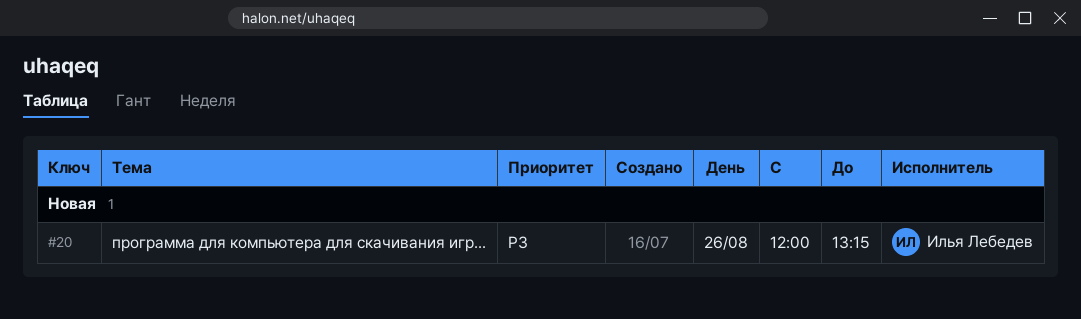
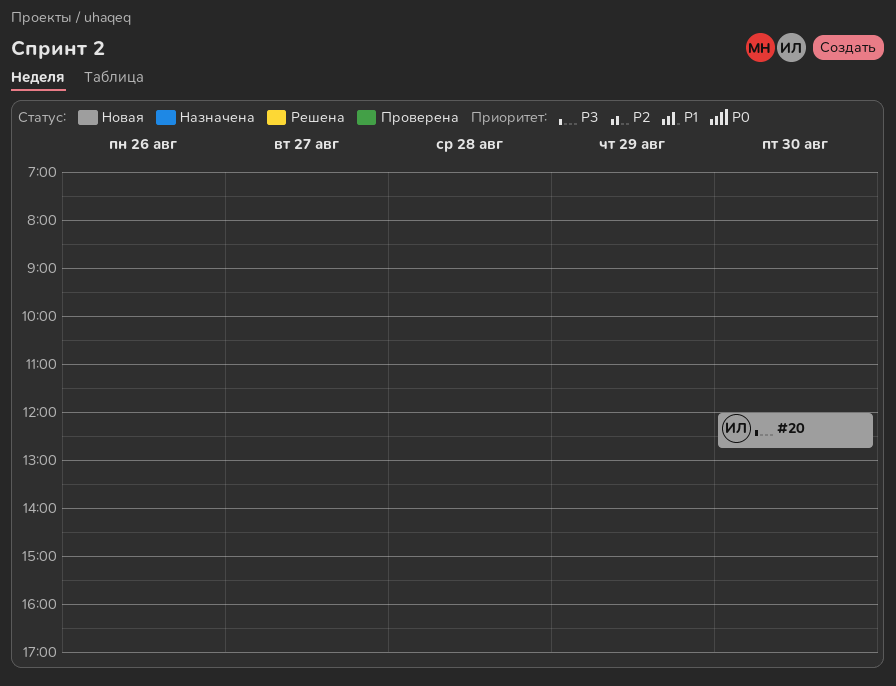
#20, day: Aug 26 -> Aug 30
#20, ends: 13:15 -> 12:45

